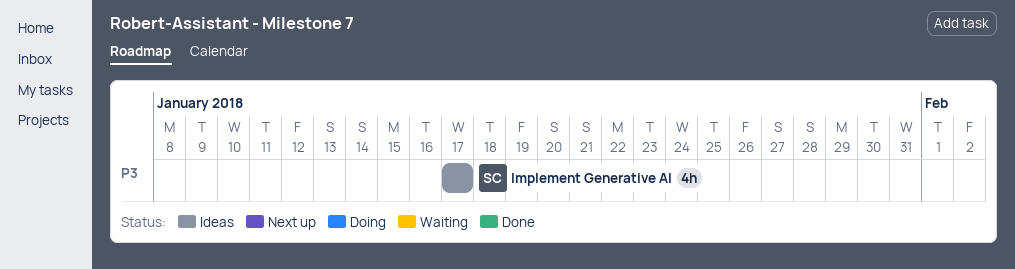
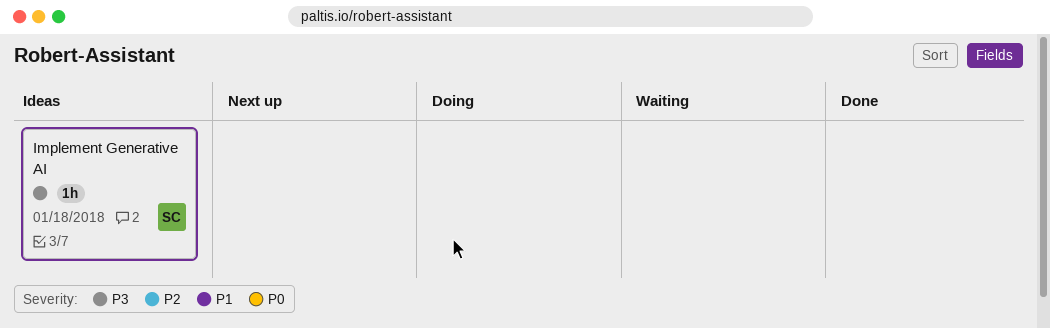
Implement Generative AI, estimate: 4h -> 1h
Implement Generative AI, due: Jan 17 -> Jan 18

